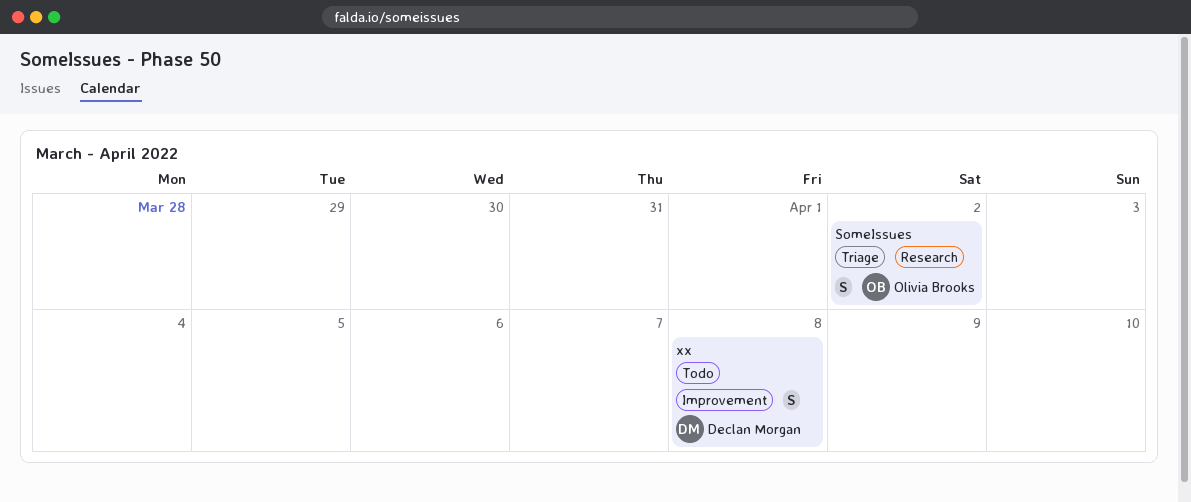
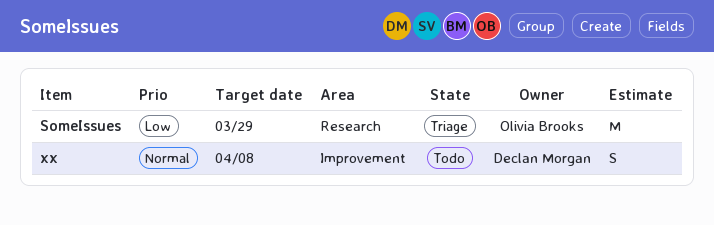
SomeIssues, estimate: S -> M
SomeIssues, due: Apr 2 -> Mar 29

